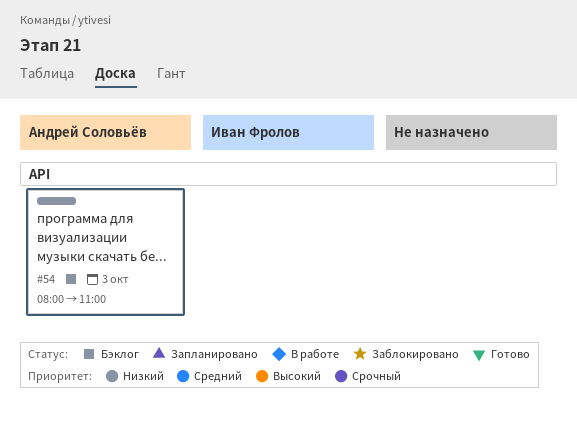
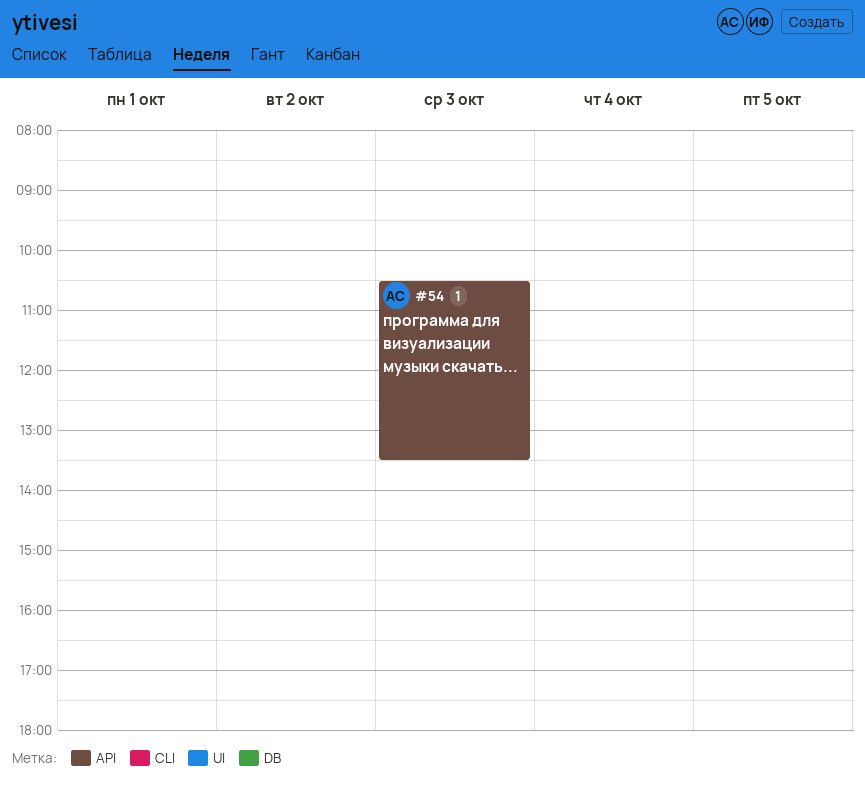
#54, begins: 08:00 -> 10:30
#54, ends: 11:00 -> 13:30

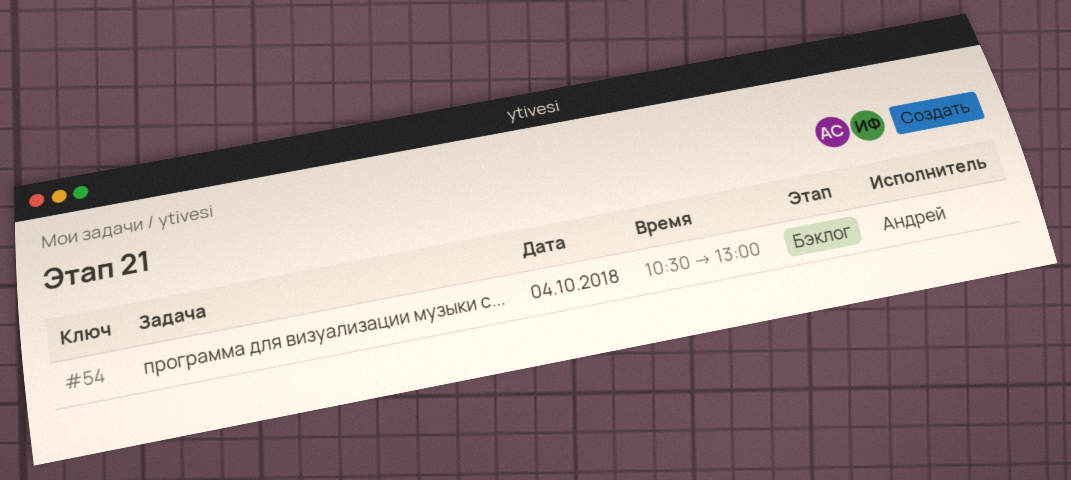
#54, day: Oct 3 -> Oct 4
#54, ends: 13:30 -> 13:00

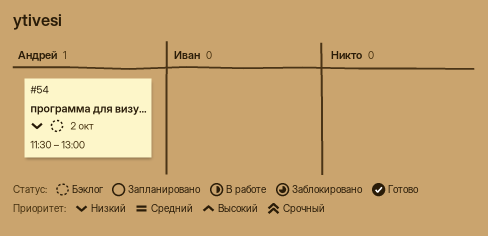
#54, day: Oct 4 -> Oct 2
#54, begins: 10:30 -> 11:30

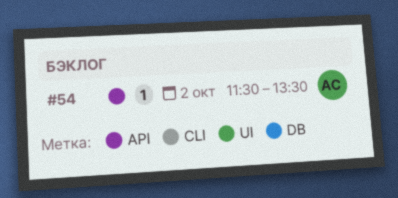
#54, ends: 13:00 -> 13:30

